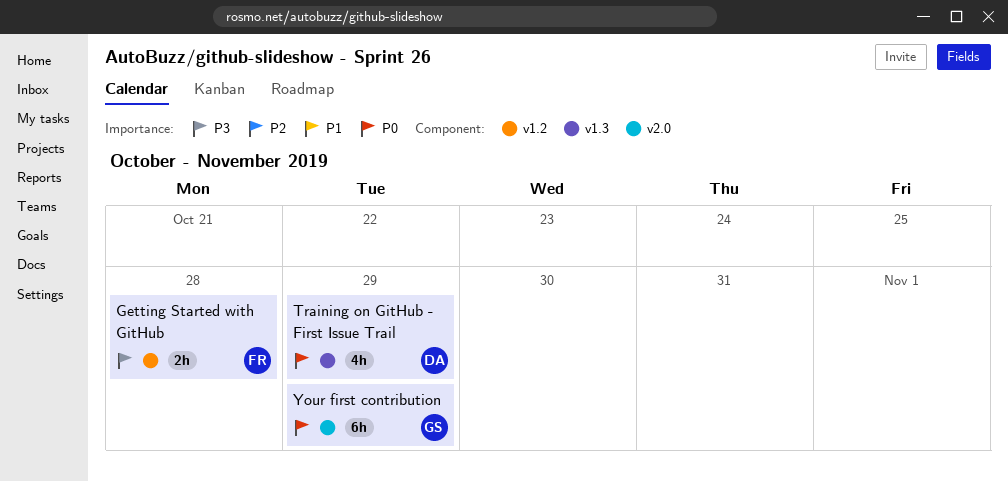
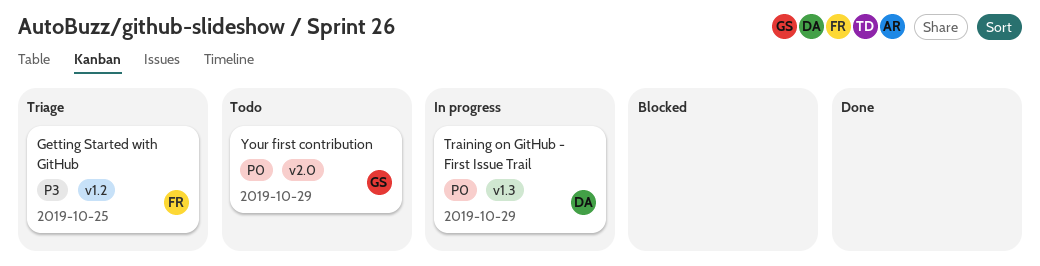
Getting Started with GitHub, due: Oct 28 -> Oct 25

